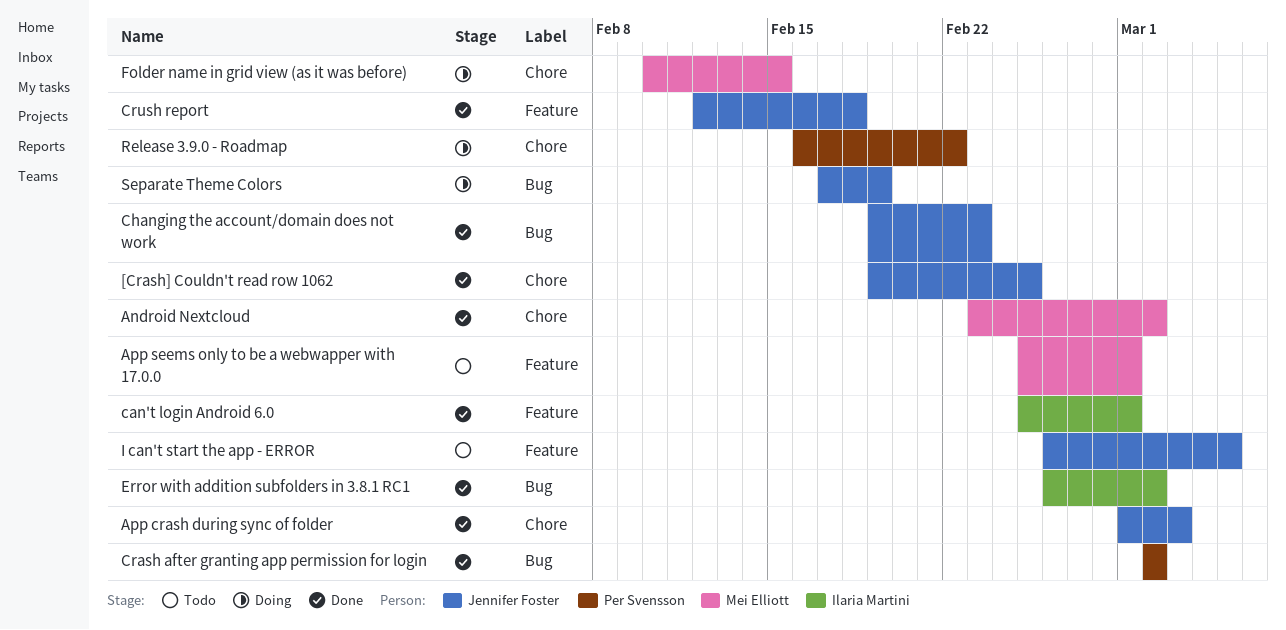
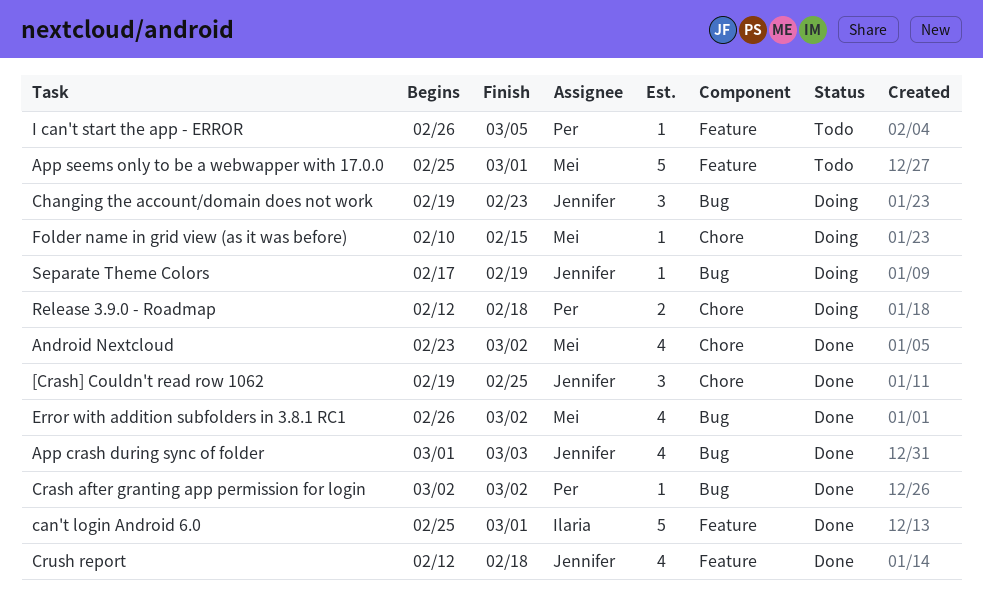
App crash during sync of folder, label: Chore -> Bug
Changing the account/domain does not work, status: Done -> Doing
Error with addition subfolders in 3.8.1 RC1, owner: Ilaria Martini -> Mei Elliott
I can't start the app - ERROR, owner: Jennifer Foster -> Per Svensson
Release 3.9.0 - Roadmap, start: Feb 16 -> Feb 12
Release 3.9.0 - Roadmap, due: Feb 22 -> Feb 18

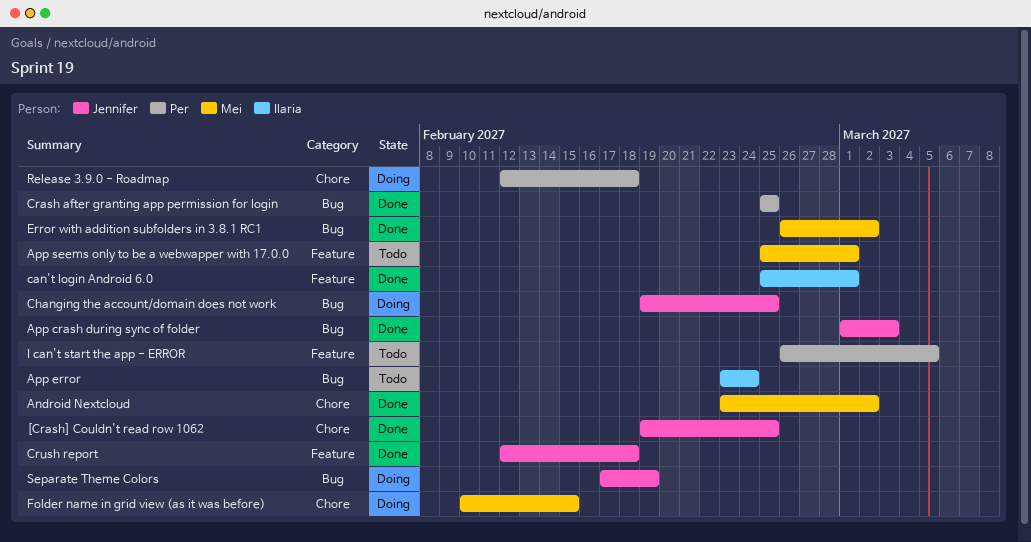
App error: none -> present
Changing the account/domain does not work, due: Feb 23 -> Feb 25
Crash after granting app permission for login, start: Mar 2 -> Feb 25
Crash after granting app permission for login, due: Mar 2 -> Feb 25

